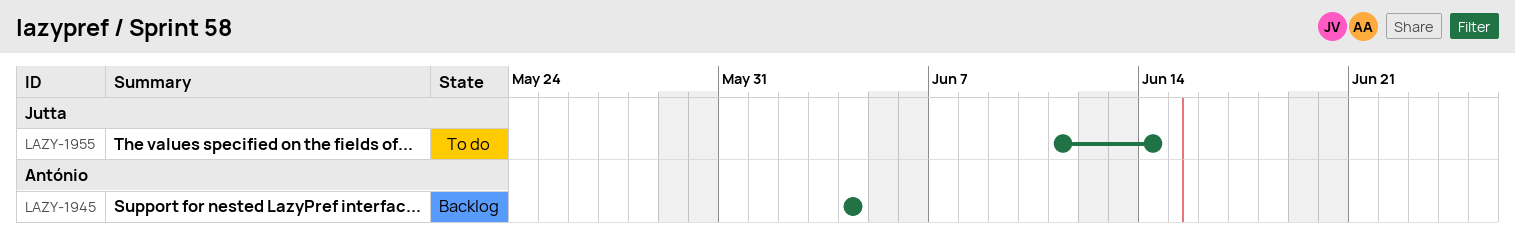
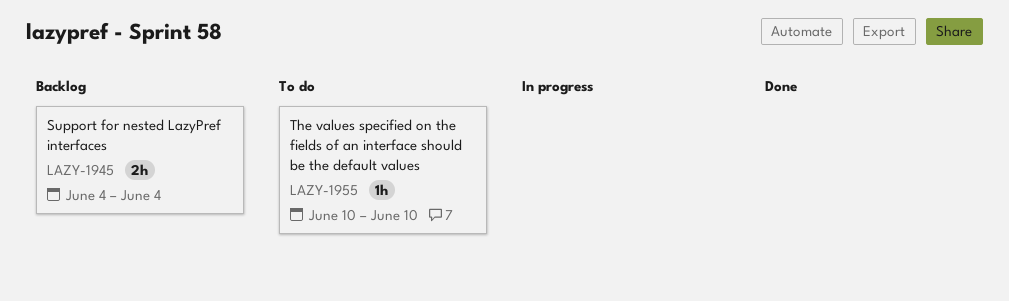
LAZY-1955, start: Jun 11 -> Jun 10
LAZY-1955, due: Jun 14 -> Jun 10

